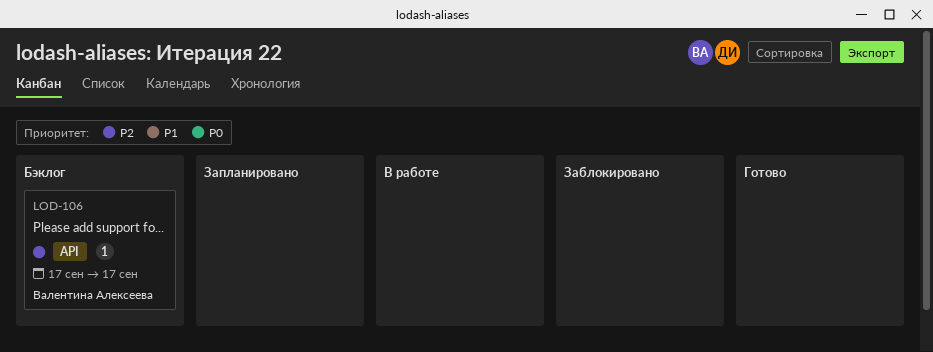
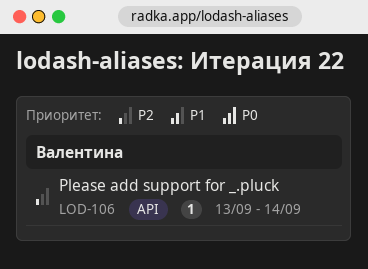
LOD-106, start: Sep 17 -> Sep 13
LOD-106, due: Sep 17 -> Sep 14

